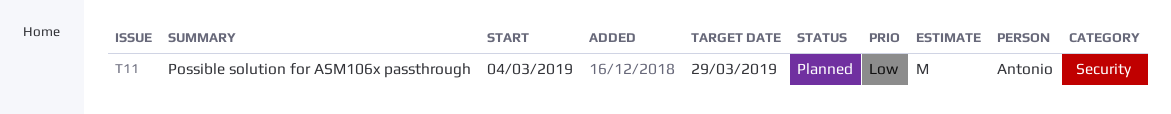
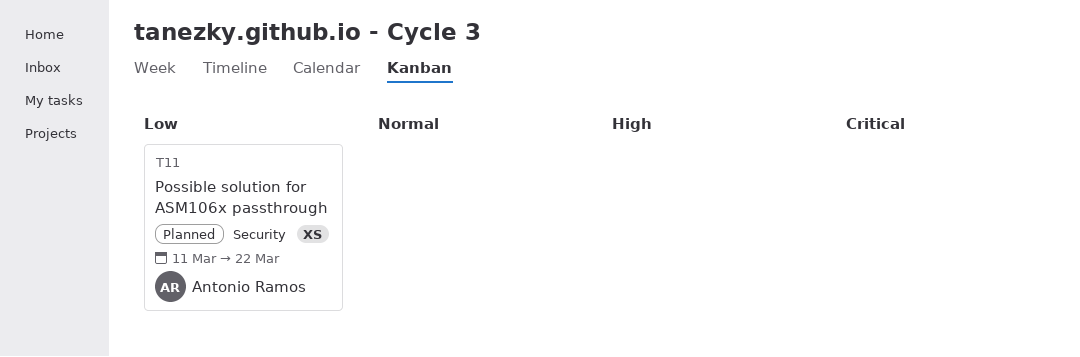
T11, estimate: M -> XS
T11, start: Mar 4 -> Mar 11
T11, due: Mar 29 -> Mar 22

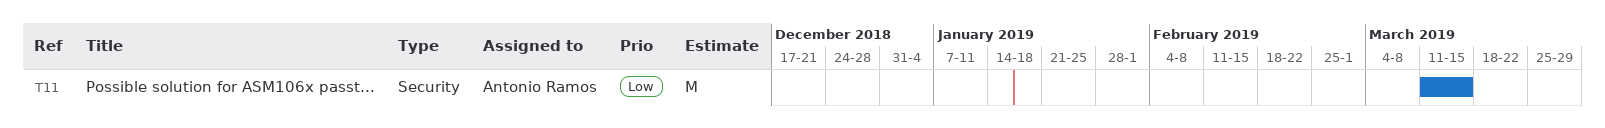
T11, estimate: XS -> M
T11, due: Mar 22 -> Mar 15

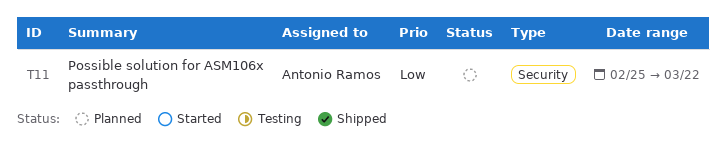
T11, start: Mar 11 -> Feb 25
T11, due: Mar 15 -> Mar 22

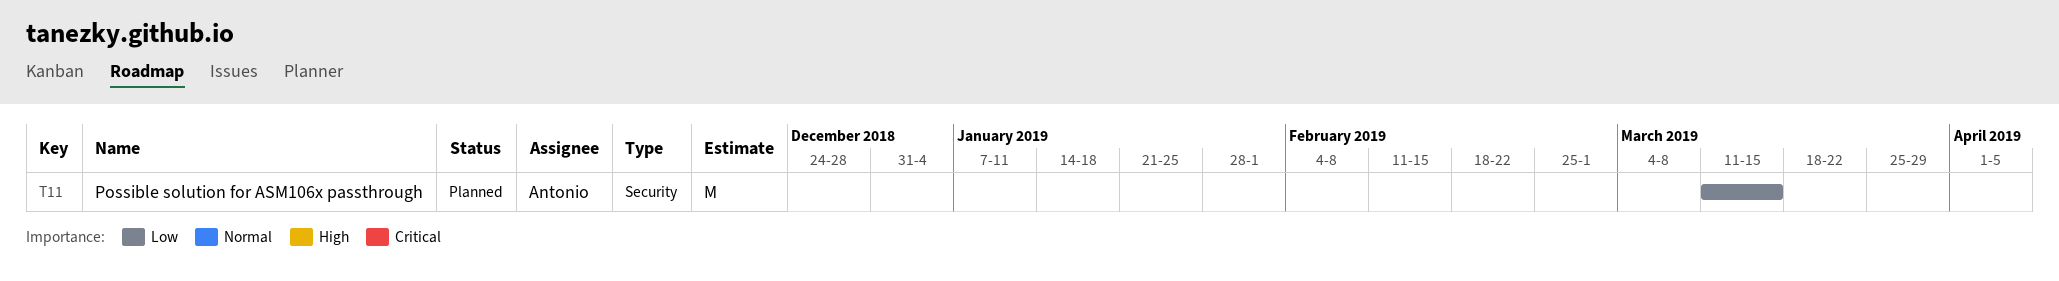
T11, start: Feb 25 -> Mar 11
T11, due: Mar 22 -> Mar 15

